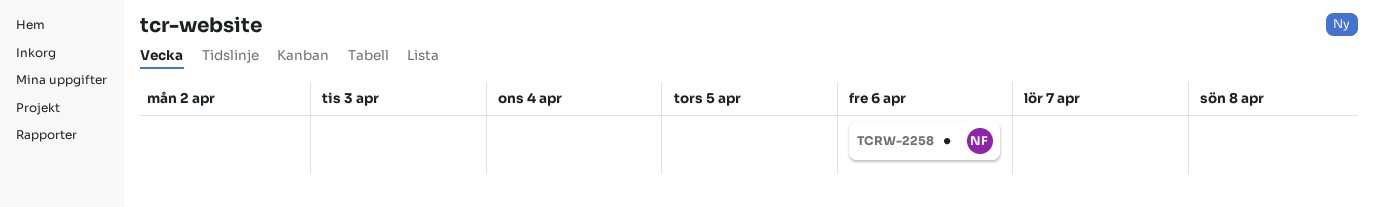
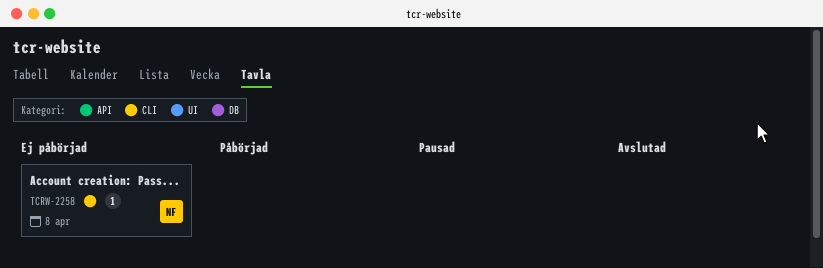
TCRW-2258, due: Apr 6 -> Apr 8

